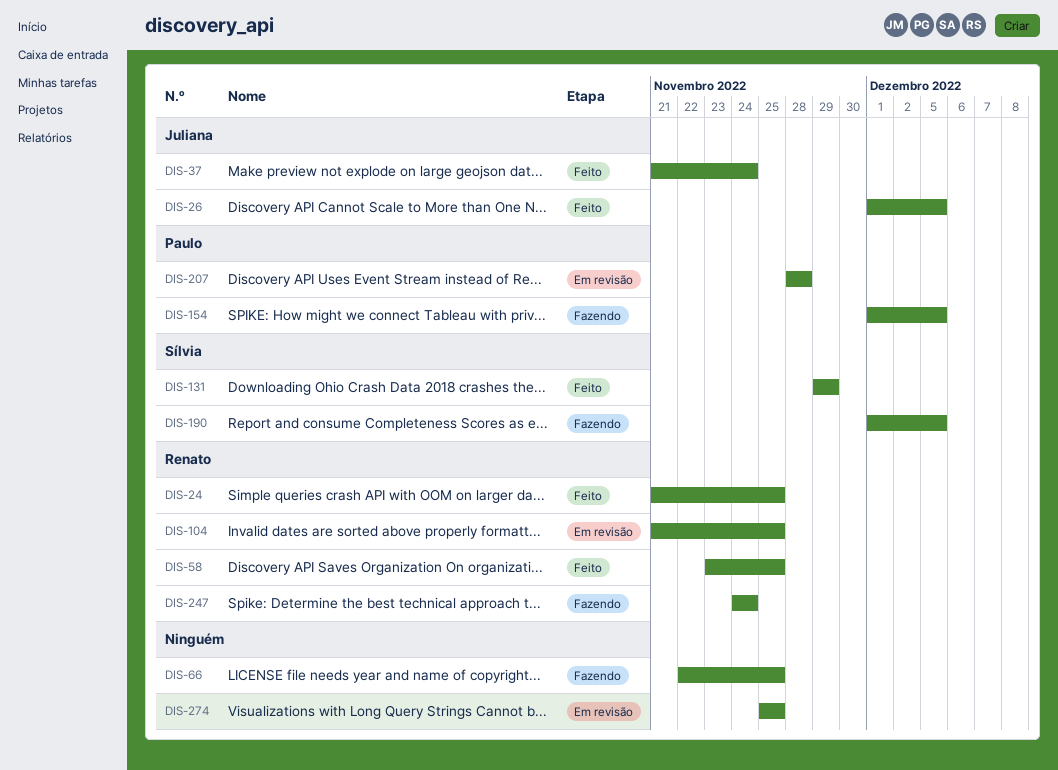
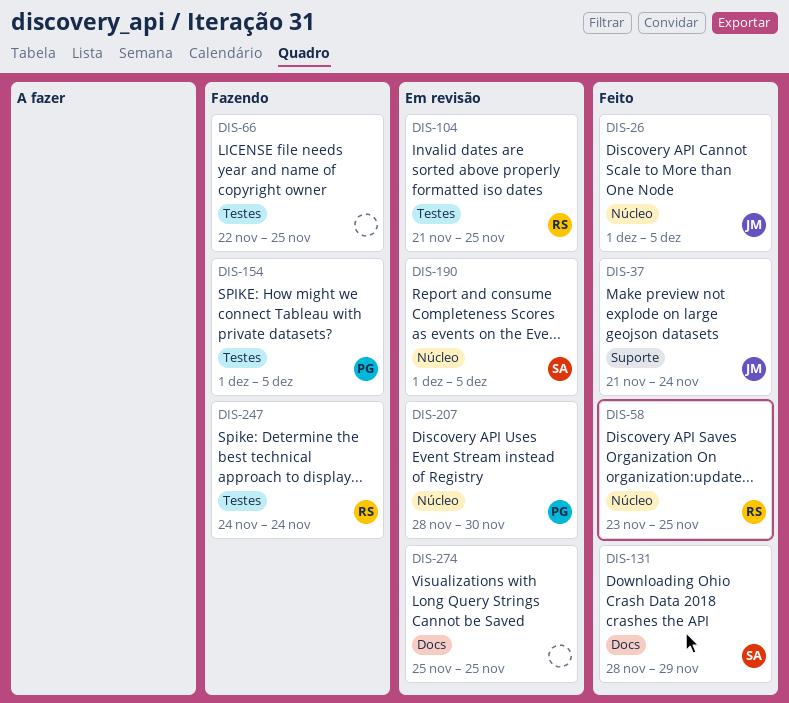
DIS-24: present -> none
DIS-131, start: Nov 29 -> Nov 28
DIS-190, status: Fazendo -> Em revisão
DIS-207, due: Nov 28 -> Nov 30

